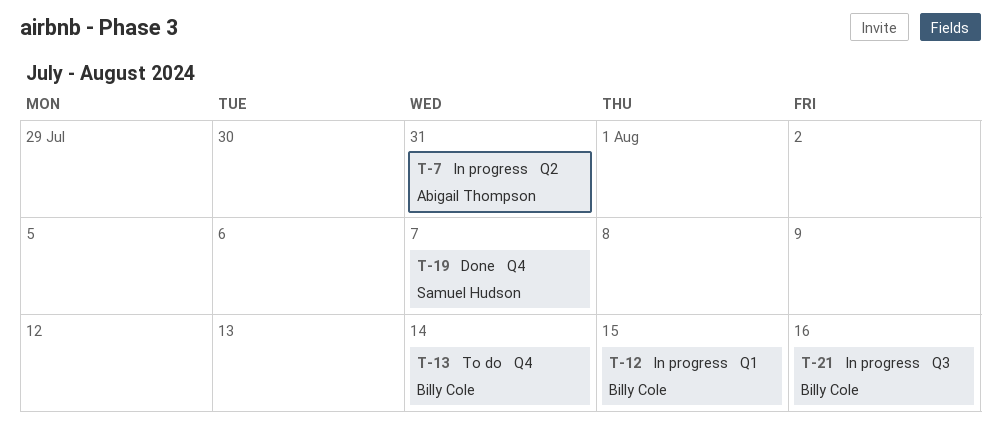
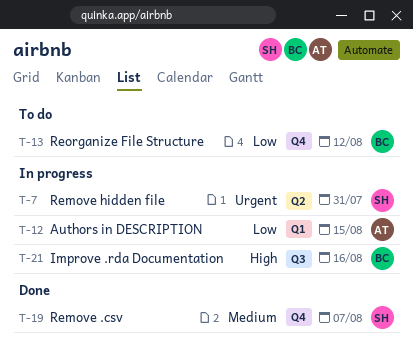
T-7, owner: Abigail Thompson -> Samuel Hudson
T-12, owner: Billy Cole -> Abigail Thompson
T-13, due: Aug 14 -> Aug 12

